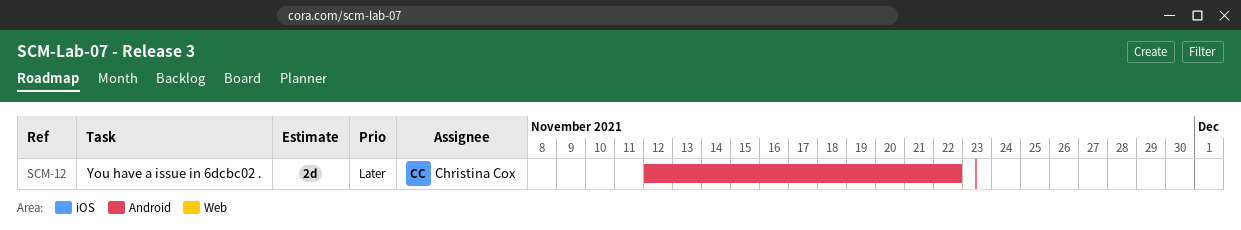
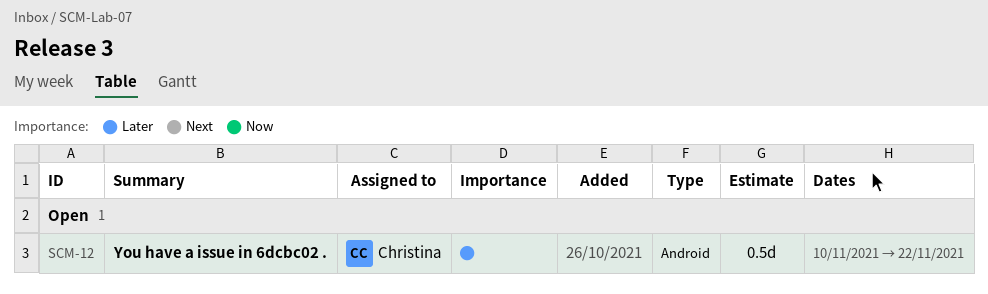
SCM-12, estimate: 2d -> 0.5d
SCM-12, start: Nov 12 -> Nov 10

